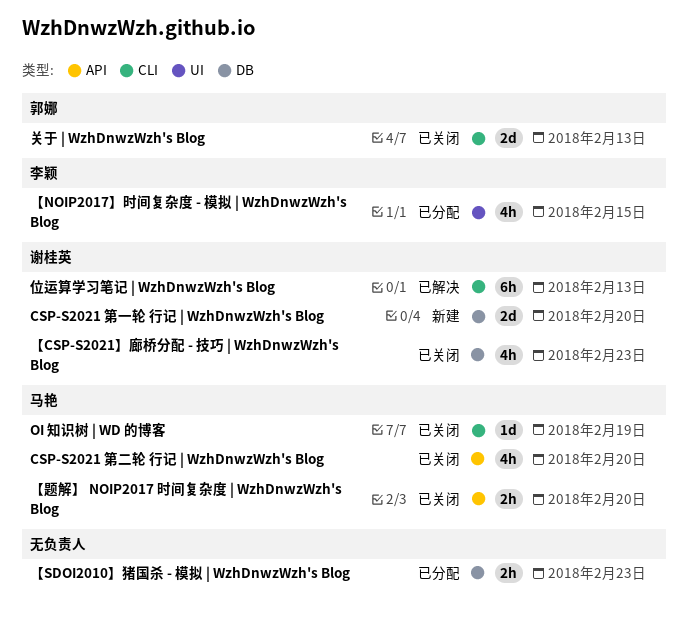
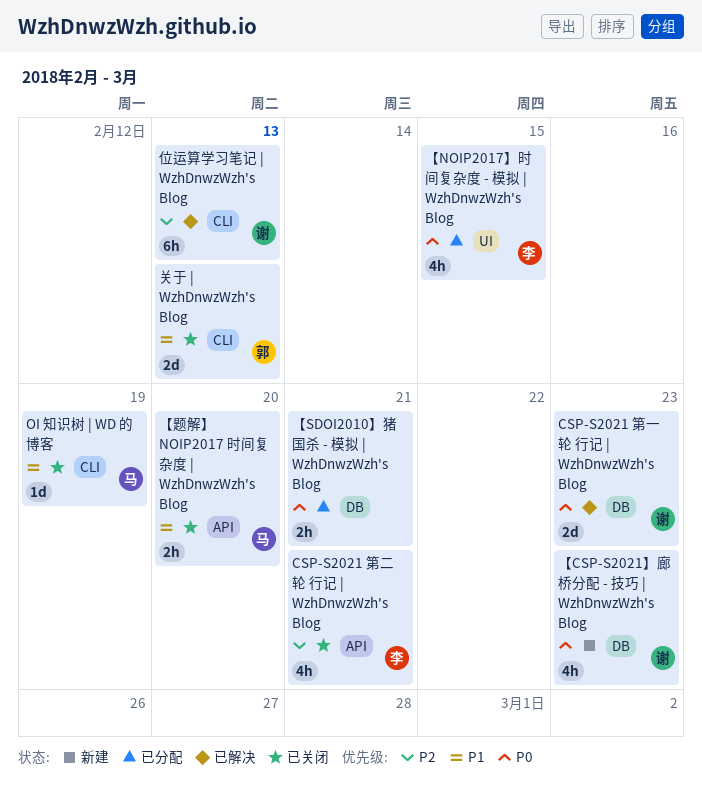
CSP-S2021 第一轮 行记 | WzhDnwzWzh's Blog, status: 新建 -> 已解决
CSP-S2021 第一轮 行记 | WzhDnwzWzh's Blog, due: Feb 20 -> Feb 23
CSP-S2021 第二轮 行记 | WzhDnwzWzh's Blog, owner: 马艳 -> 李颖
CSP-S2021 第二轮 行记 | WzhDnwzWzh's Blog, due: Feb 20 -> Feb 21
【CSP-S2021】廊桥分配 - 技巧 | WzhDnwzWzh's Blog, status: 已关闭 -> 新建
【SDOI2010】猪国杀 - 模拟 | WzhDnwzWzh's Blog, due: Feb 23 -> Feb 21

